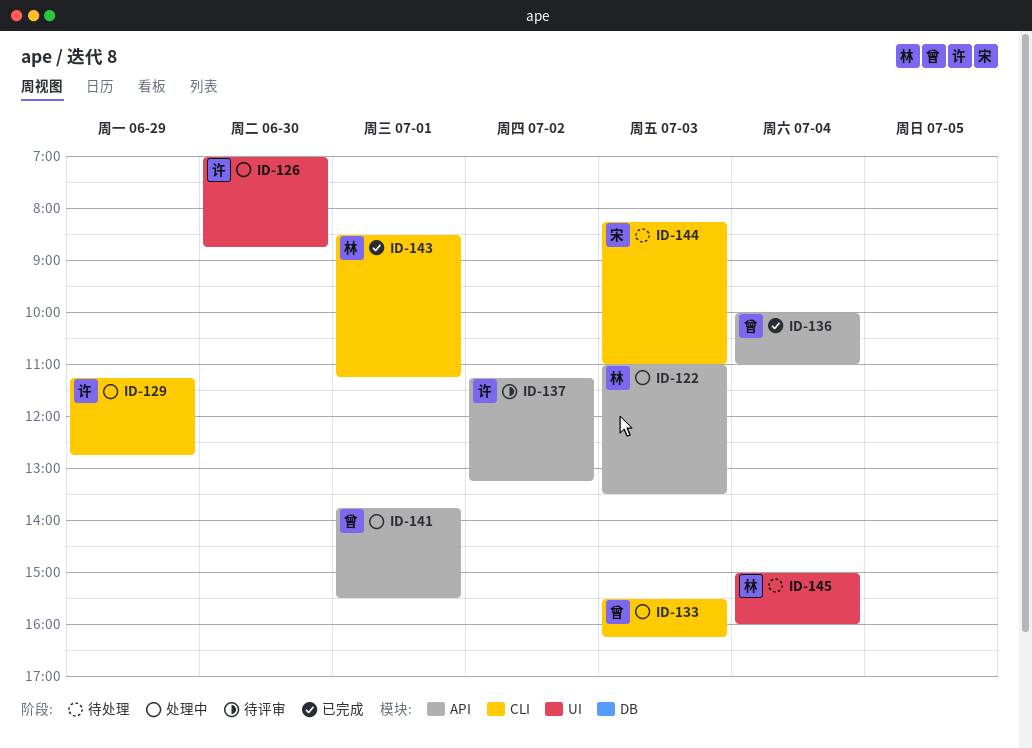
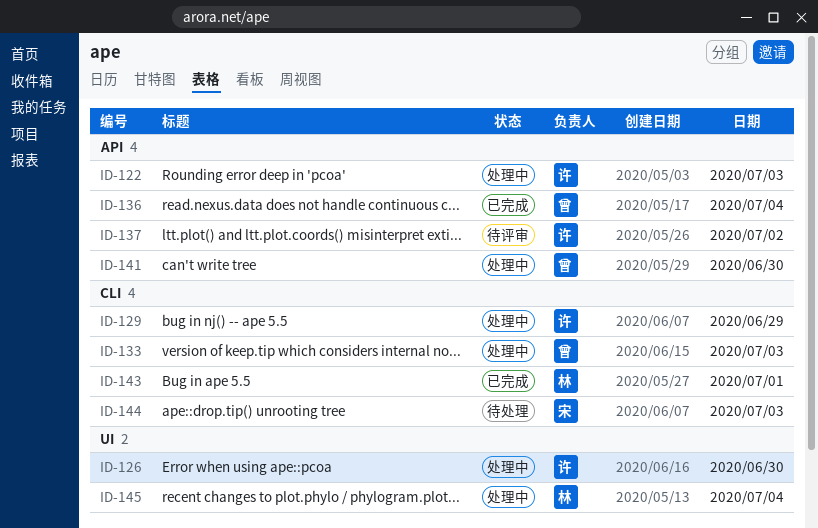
ID-122, owner: 林 -> 许
ID-141, day: Jul 1 -> Jun 30
ID-145, status: 待处理 -> 处理中

